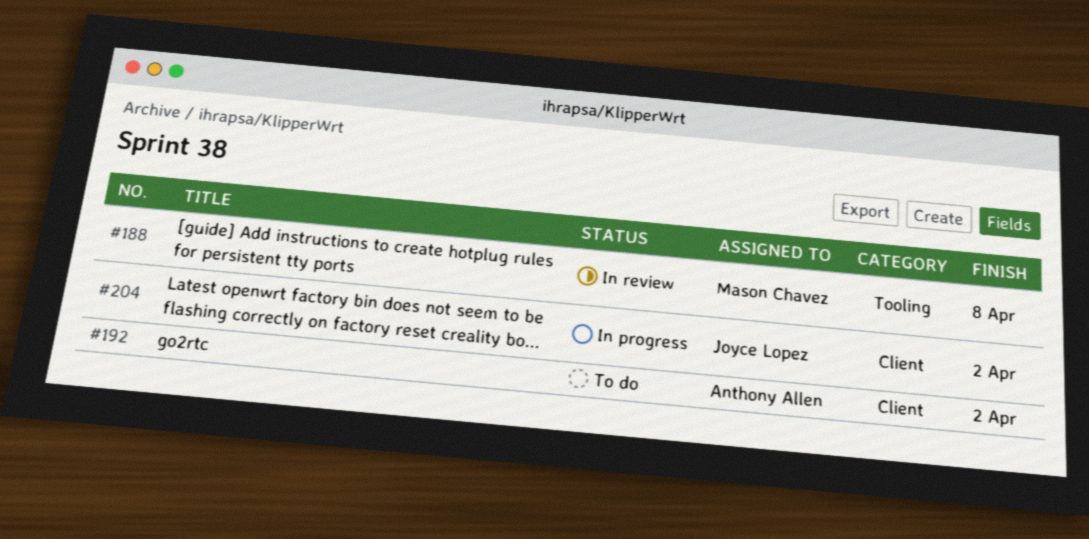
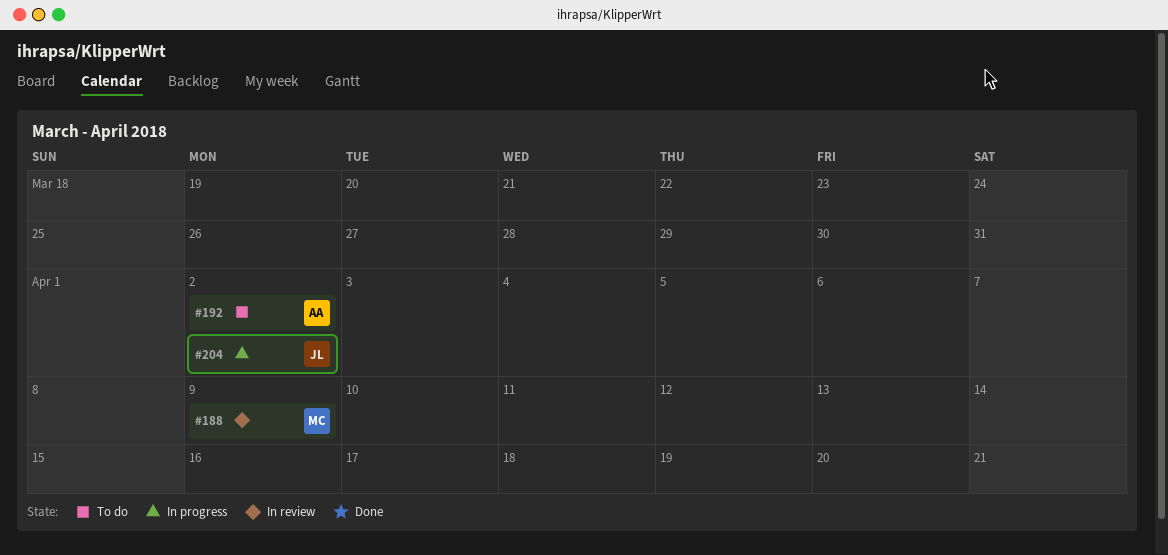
#188, due: Apr 8 -> Apr 9

